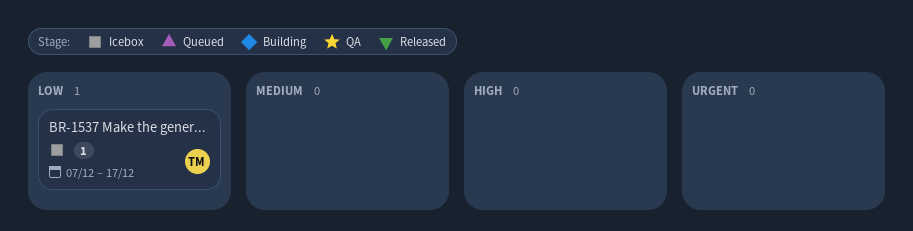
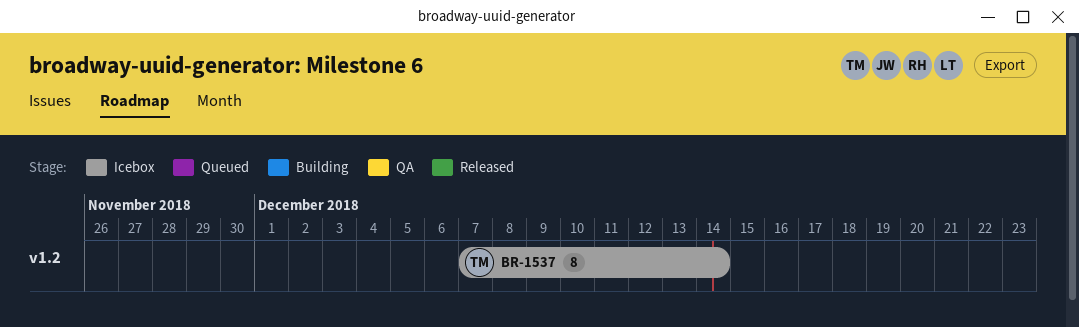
BR-1537, estimate: 1 -> 8
BR-1537, due: Dec 17 -> Dec 14

